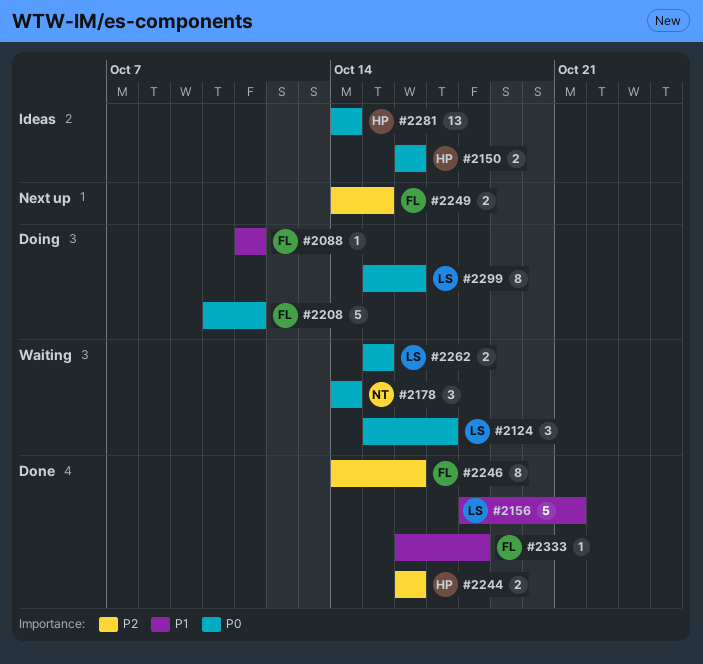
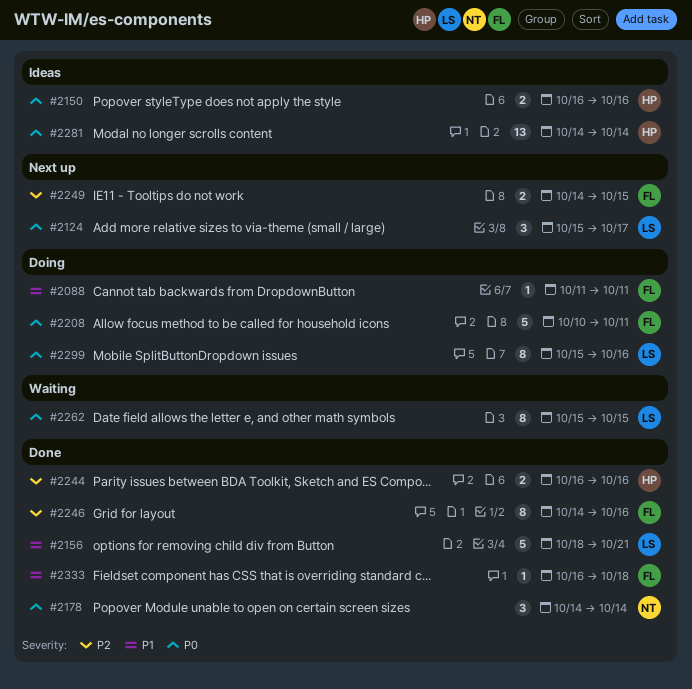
#2124, status: Waiting -> Next up
#2178, status: Waiting -> Done
#2262, estimate: 2 -> 8

